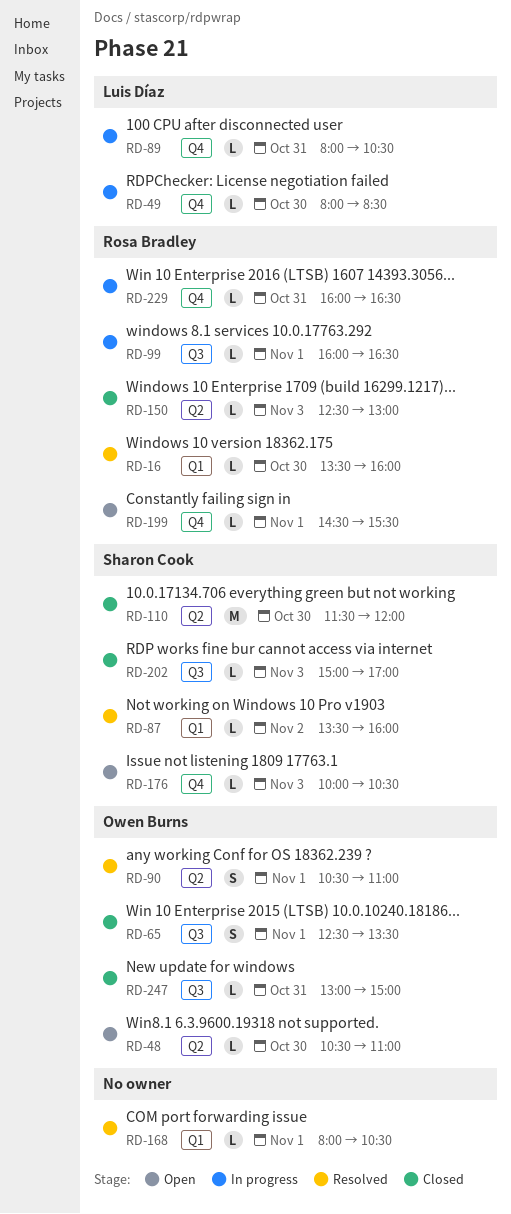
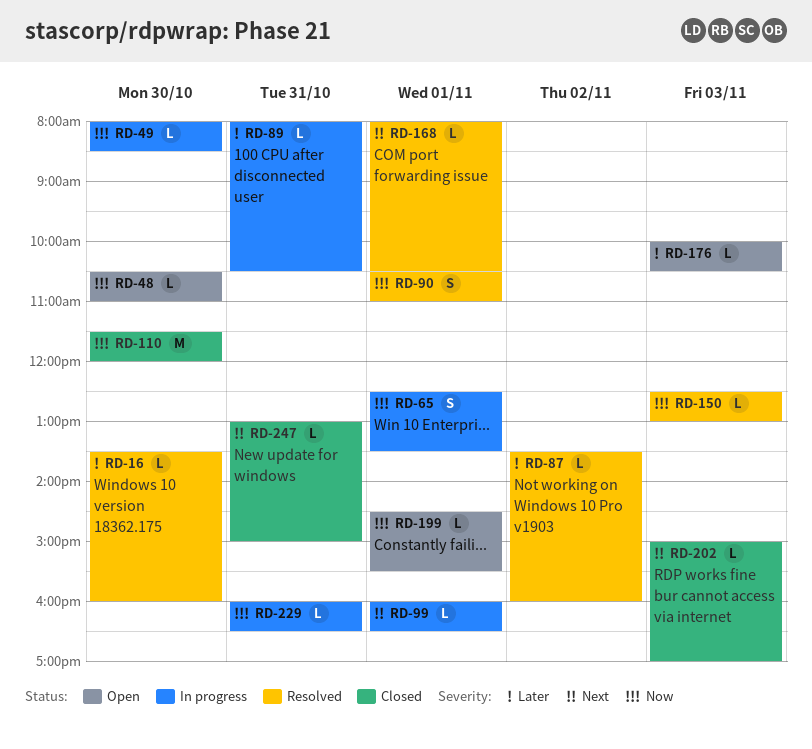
RD-65, status: Closed -> In progress
RD-150, status: Closed -> Resolved

